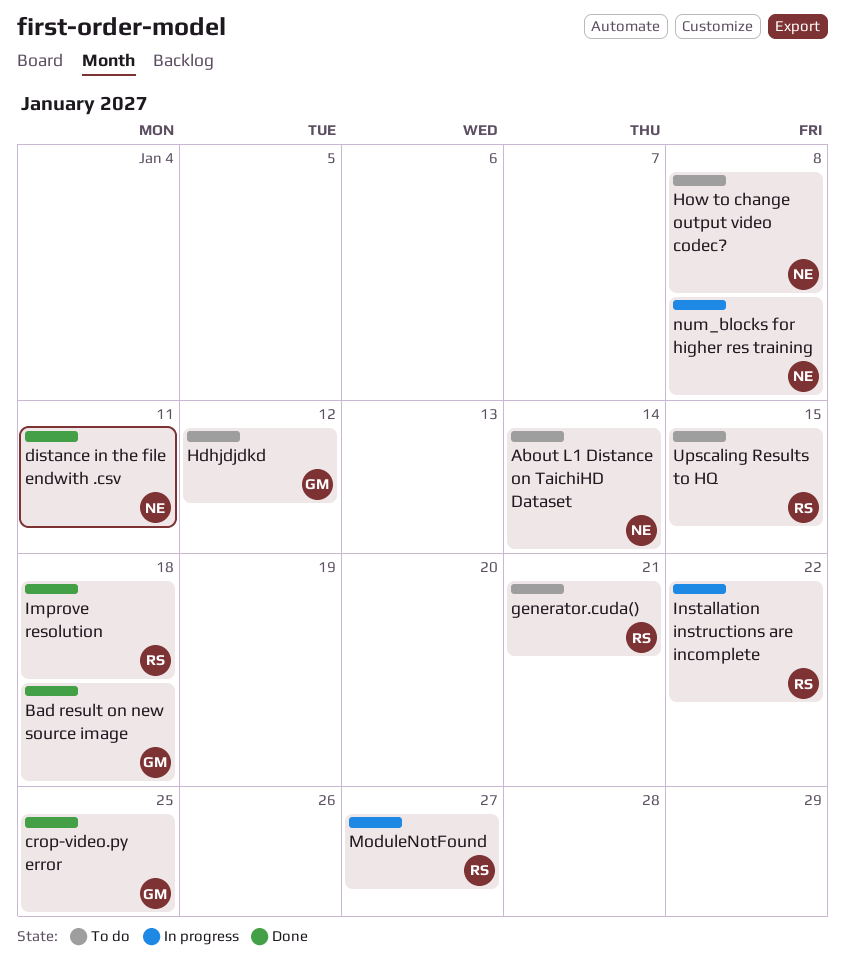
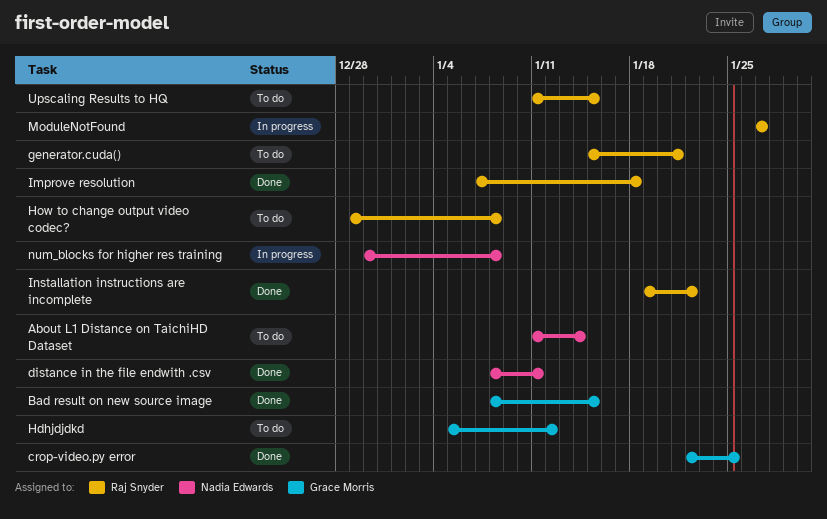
Bad result on new source image, due: Jan 18 -> Jan 15
How to change output video codec?, owner: Nadia Edwards -> Raj Snyder
Installation instructions are incomplete, status: In progress -> Done

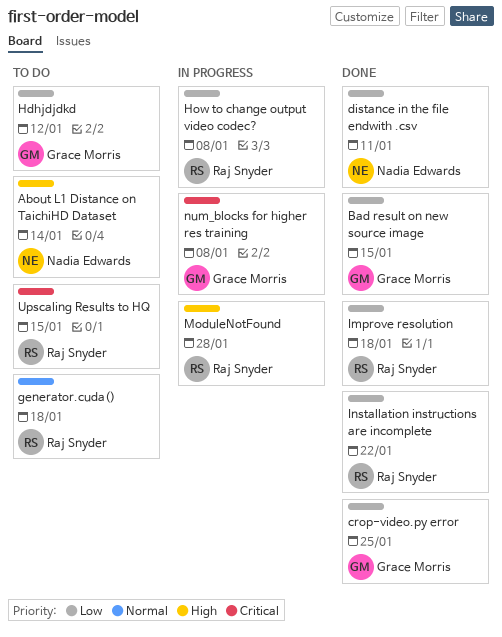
generator.cuda(), due: Jan 21 -> Jan 18
How to change output video codec?, status: To do -> In progress
ModuleNotFound, due: Jan 27 -> Jan 28
num_blocks for higher res training, owner: Nadia Edwards -> Grace Morris

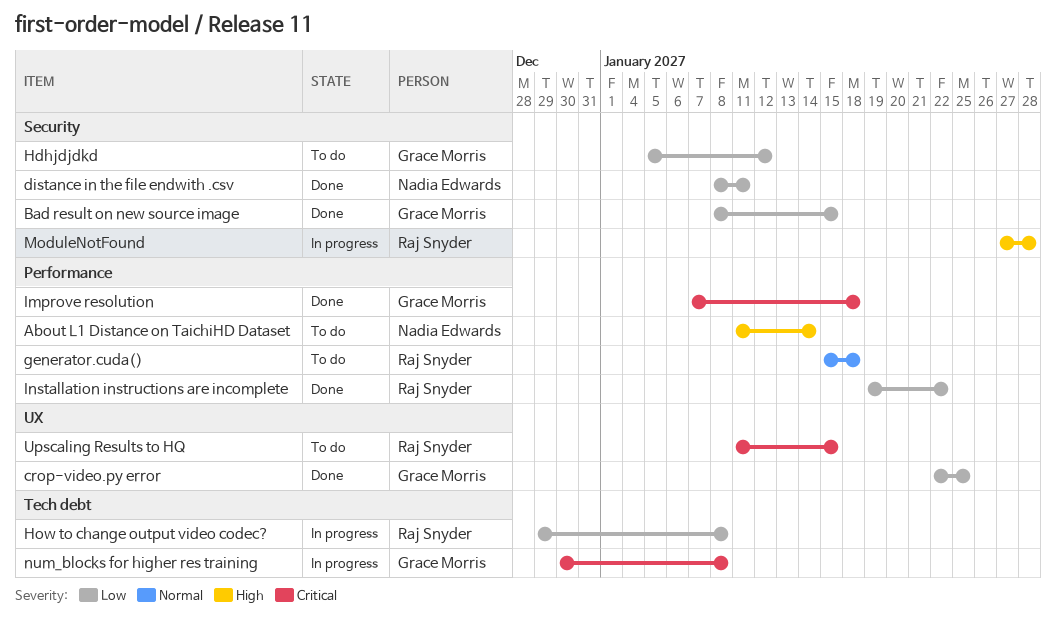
Improve resolution, owner: Raj Snyder -> Grace Morris
Improve resolution, priority: Low -> Critical

